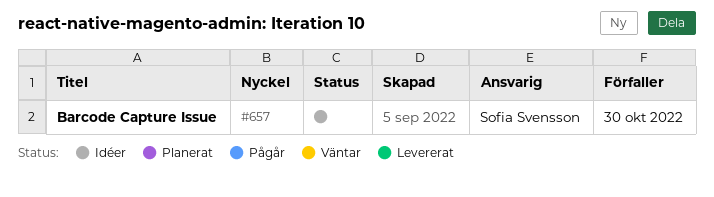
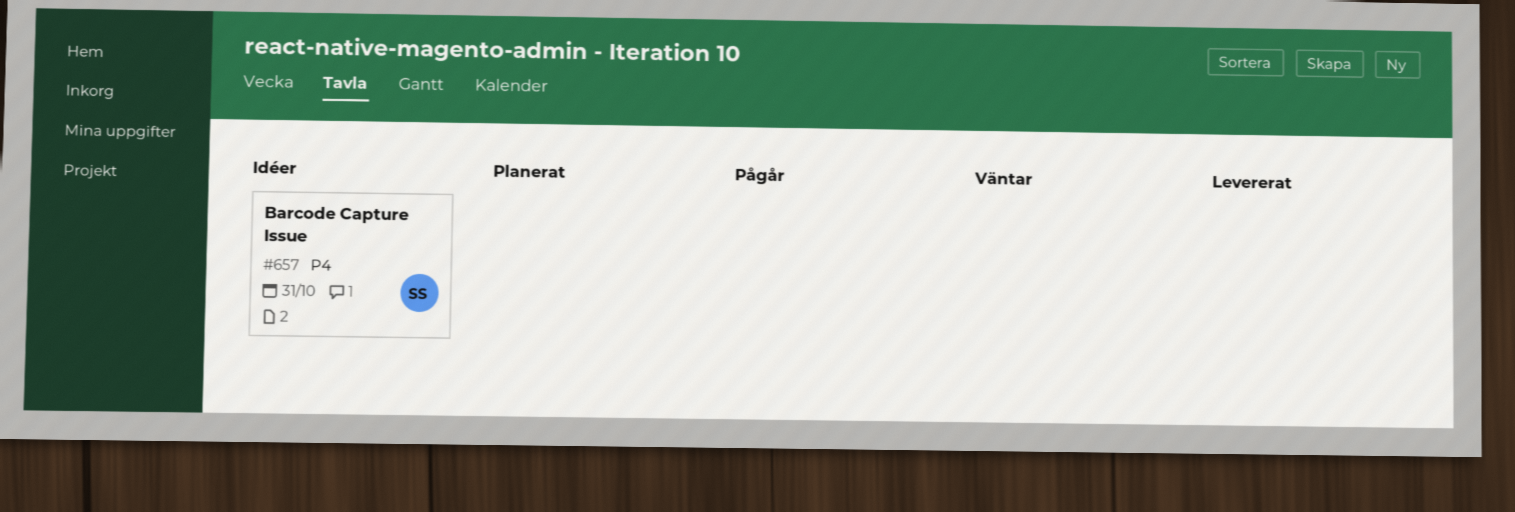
#657, due: Oct 30 -> Oct 31

